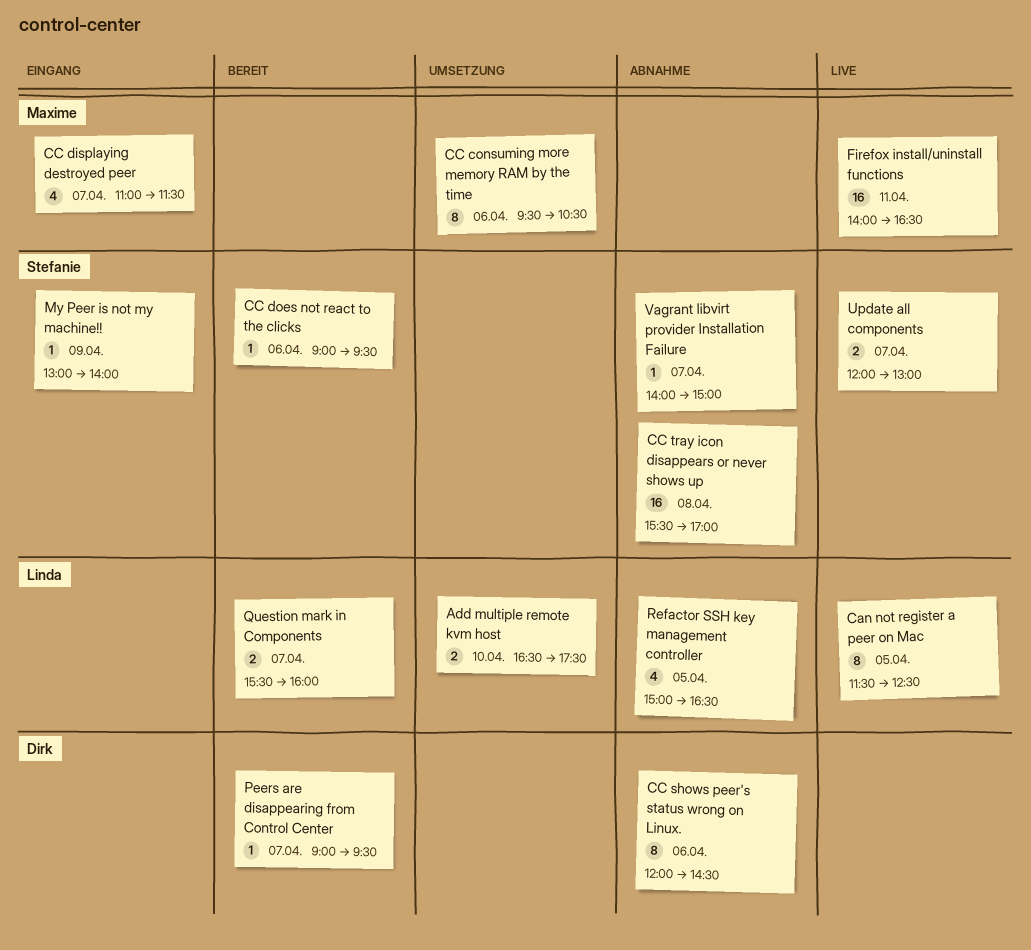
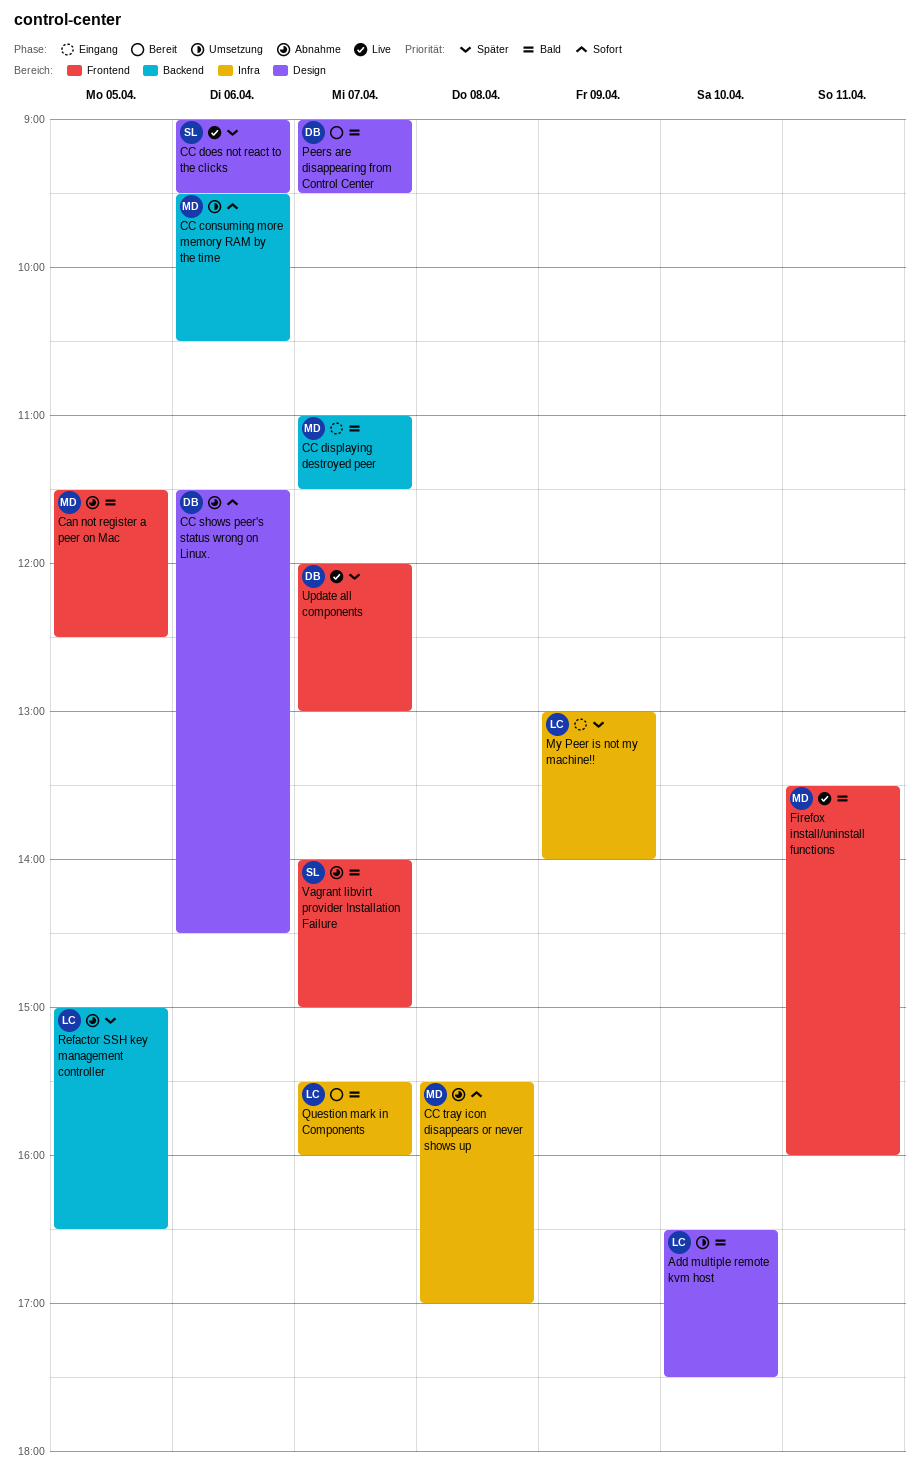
Can not register a peer on Mac, status: Live -> Abnahme
Can not register a peer on Mac, owner: Linda -> Maxime
CC does not react to the clicks, status: Bereit -> Live
CC shows peer's status wrong on Linux., begins: 12:00 -> 11:30
CC tray icon disappears or never shows up, owner: Stefanie -> Maxime
Firefox install/uninstall functions, begins: 14:00 -> 13:30
Firefox install/uninstall functions, ends: 16:30 -> 16:00
My Peer is not my machine!!, owner: Stefanie -> Linda
Update all components, owner: Stefanie -> Dirk

